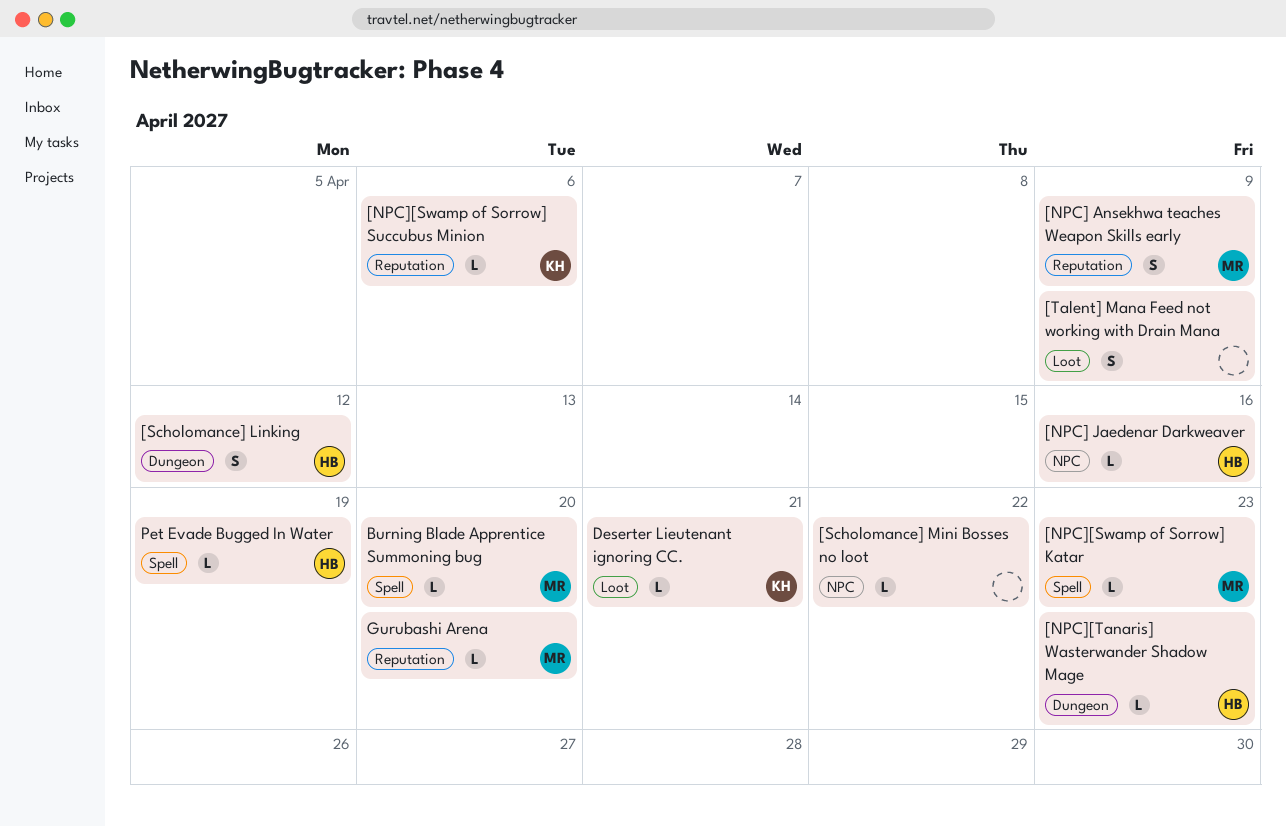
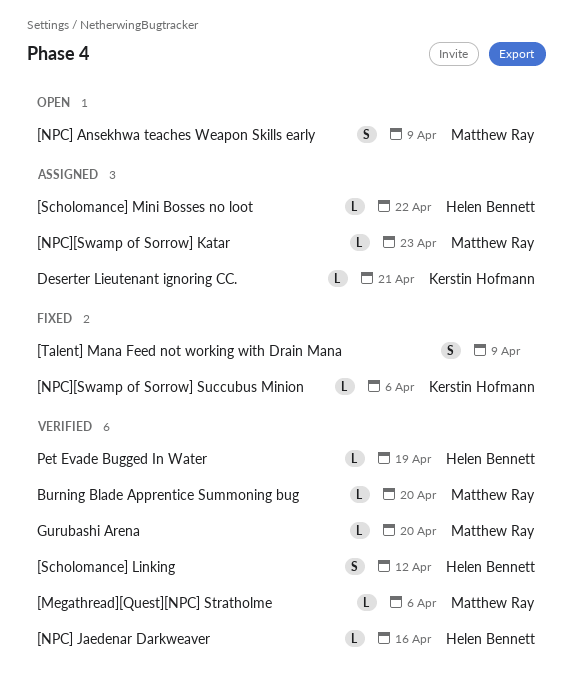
[Megathread][Quest][NPC] Stratholme: none -> present
[NPC][Tanaris] Wasterwander Shadow Mage: present -> none
[Scholomance] Mini Bosses no loot, owner: none -> Helen Bennett

